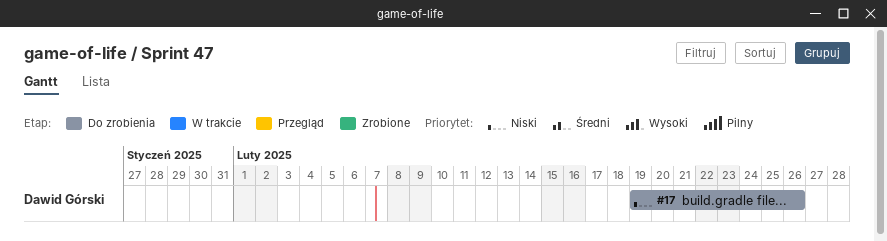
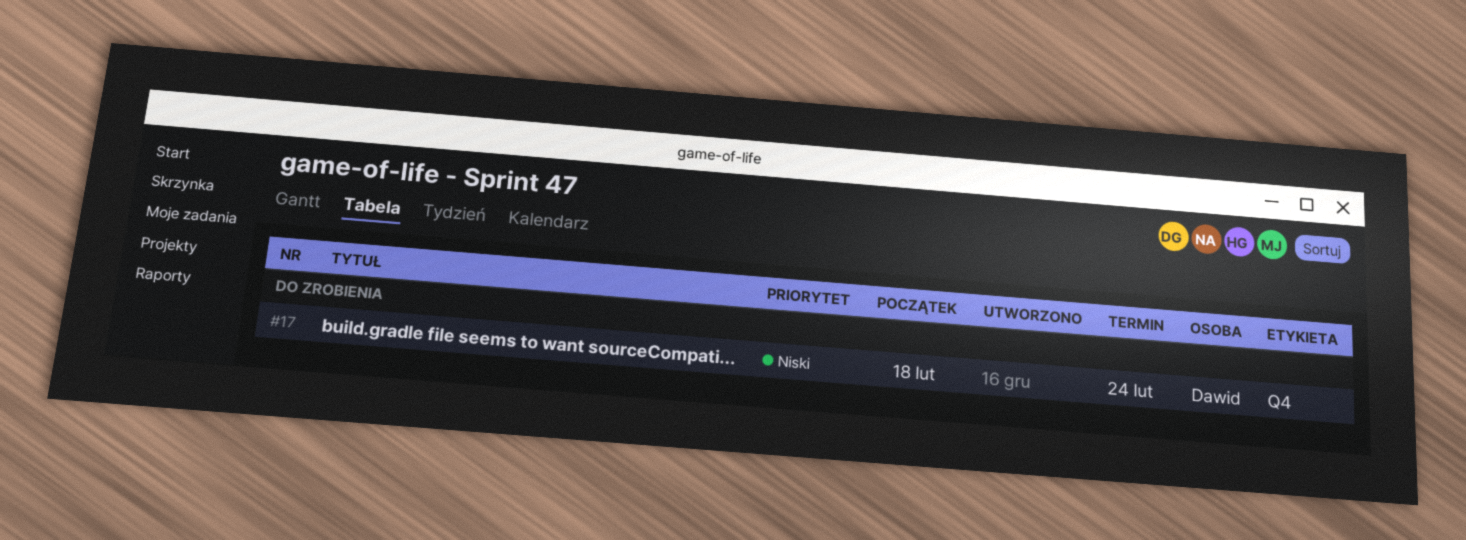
#17, start: Feb 19 -> Feb 18
#17, due: Feb 26 -> Feb 24

